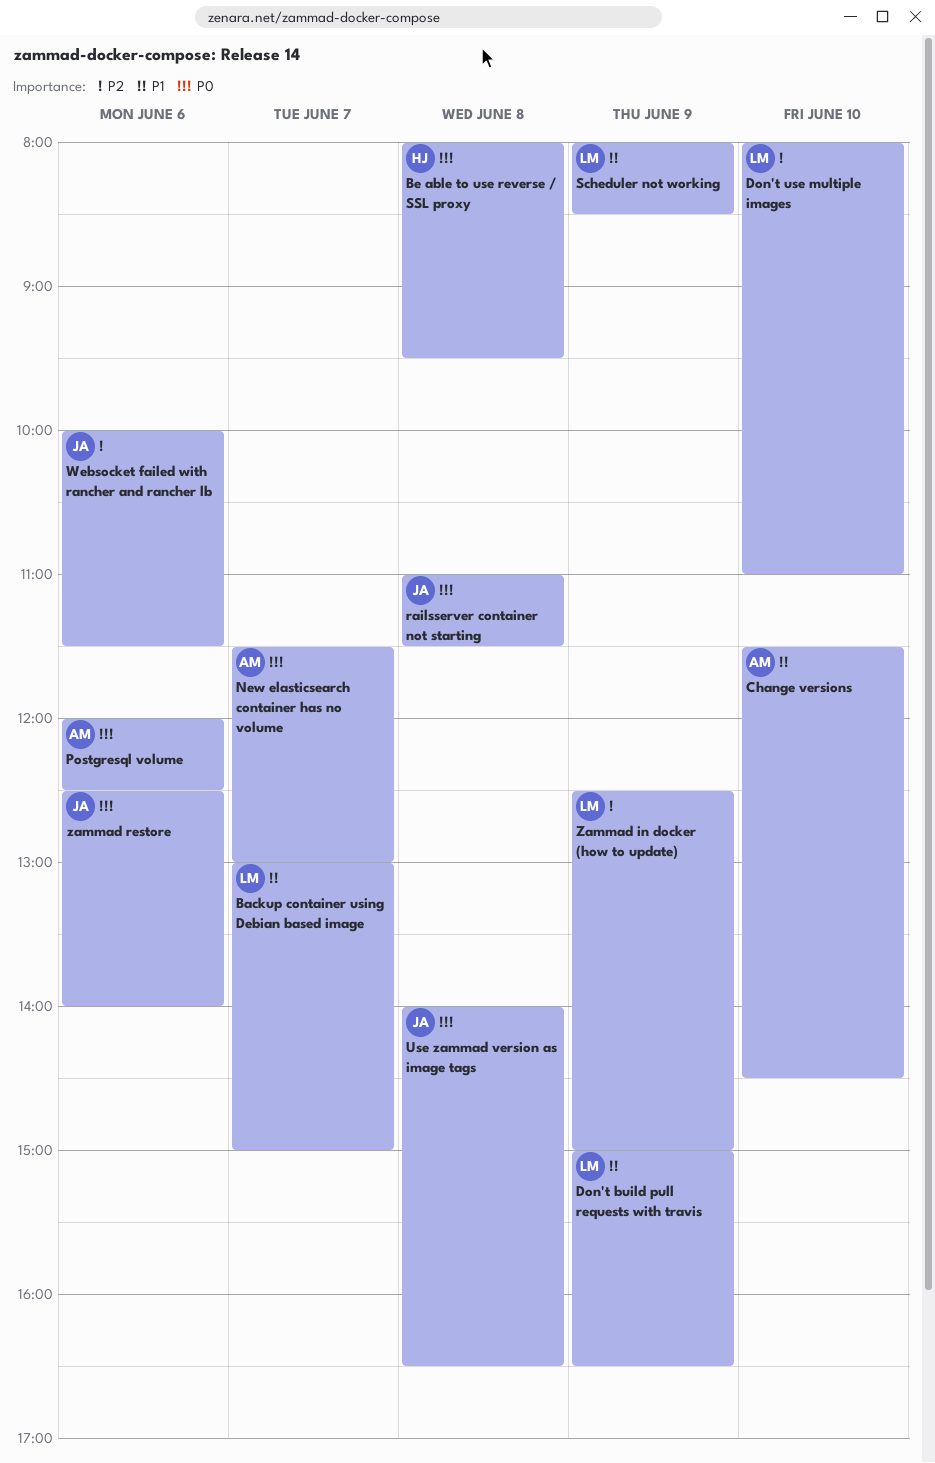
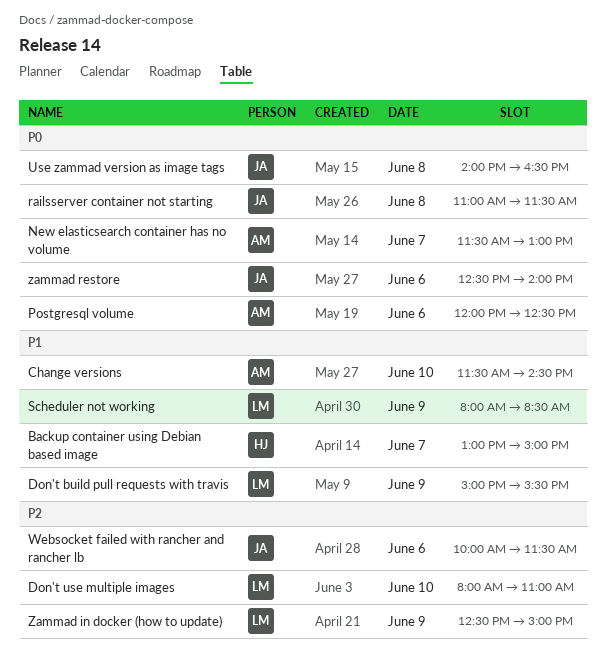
Backup container using Debian based image, owner: LM -> HJ
Be able to use reverse / SSL proxy: present -> none
Don't build pull requests with travis, ends: 16:30 -> 15:30

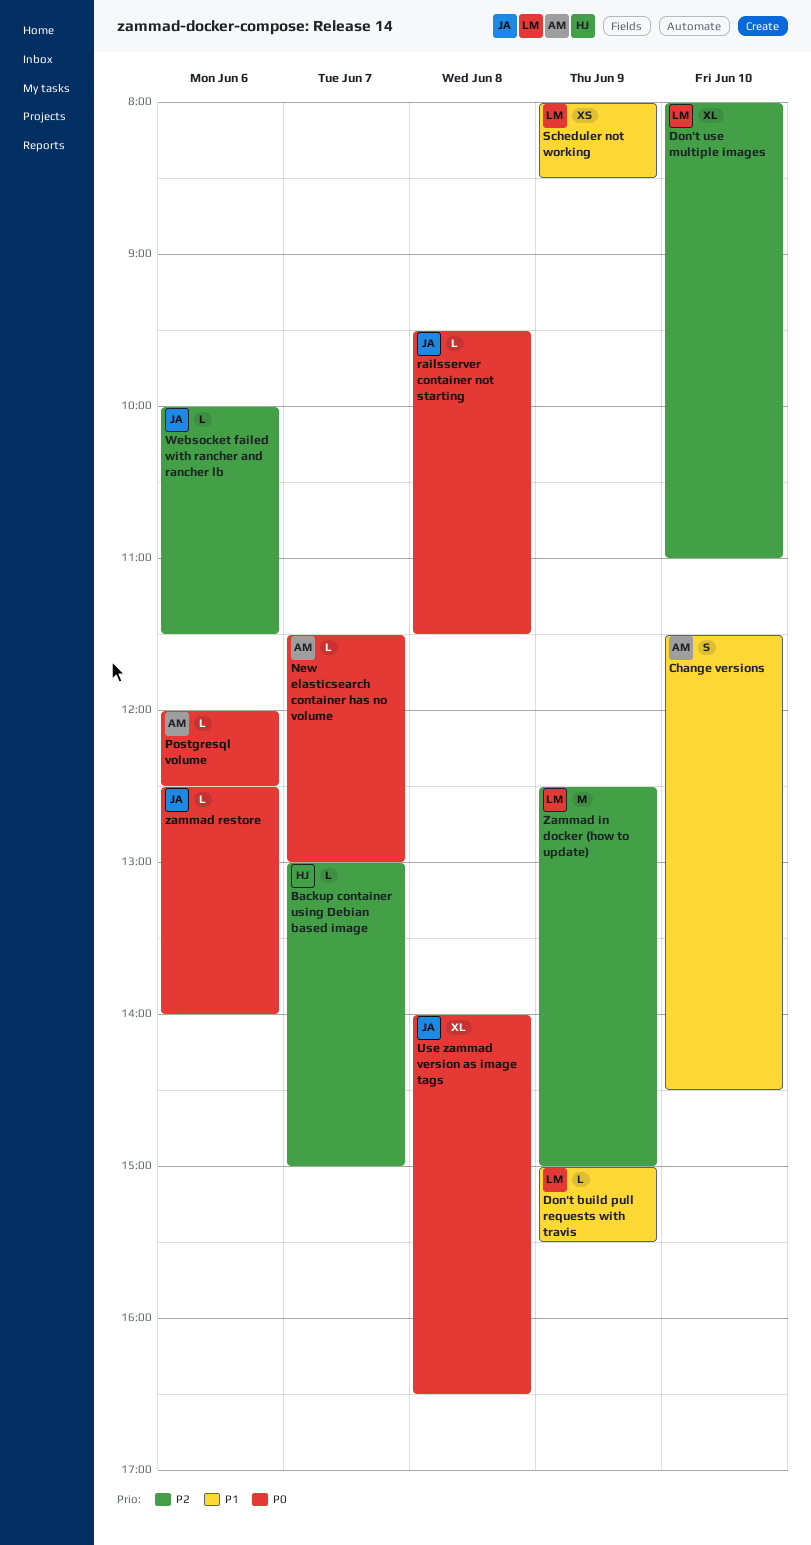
Backup container using Debian based image, priority: P1 -> P2
railsserver container not starting, begins: 11:00 -> 09:30

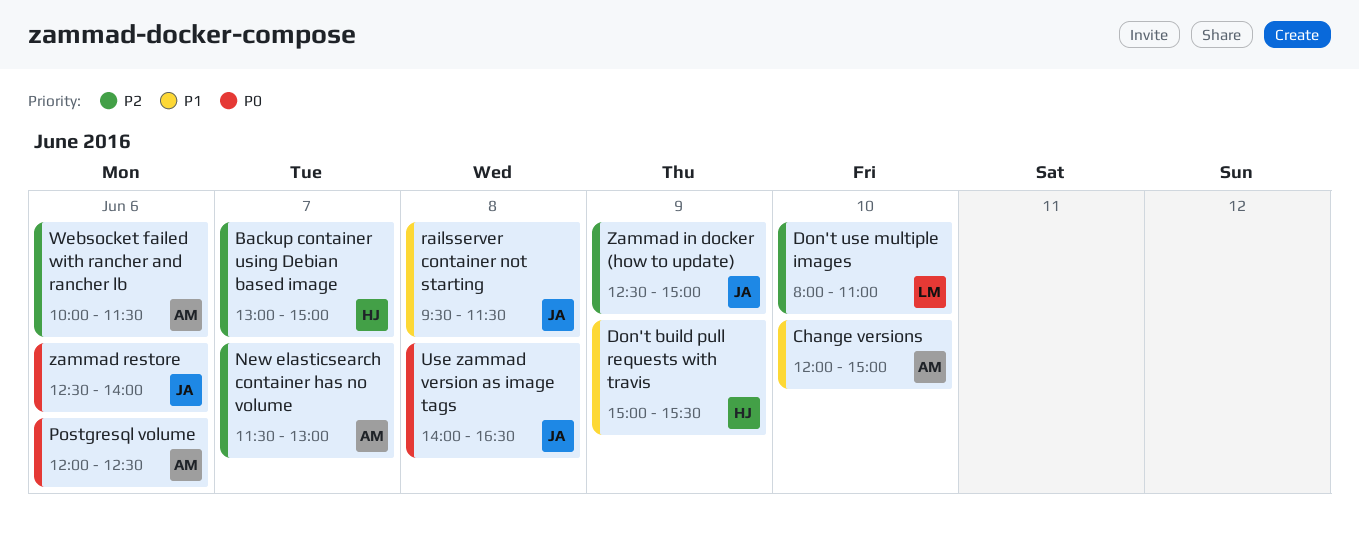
Change versions, begins: 11:30 -> 12:00
Change versions, ends: 14:30 -> 15:00
Don't build pull requests with travis, owner: LM -> HJ
New elasticsearch container has no volume, priority: P0 -> P2
railsserver container not starting, priority: P0 -> P1
Scheduler not working: present -> none
Websocket failed with rancher and rancher lb, owner: JA -> AM
Zammad in docker (how to update), owner: LM -> JA

